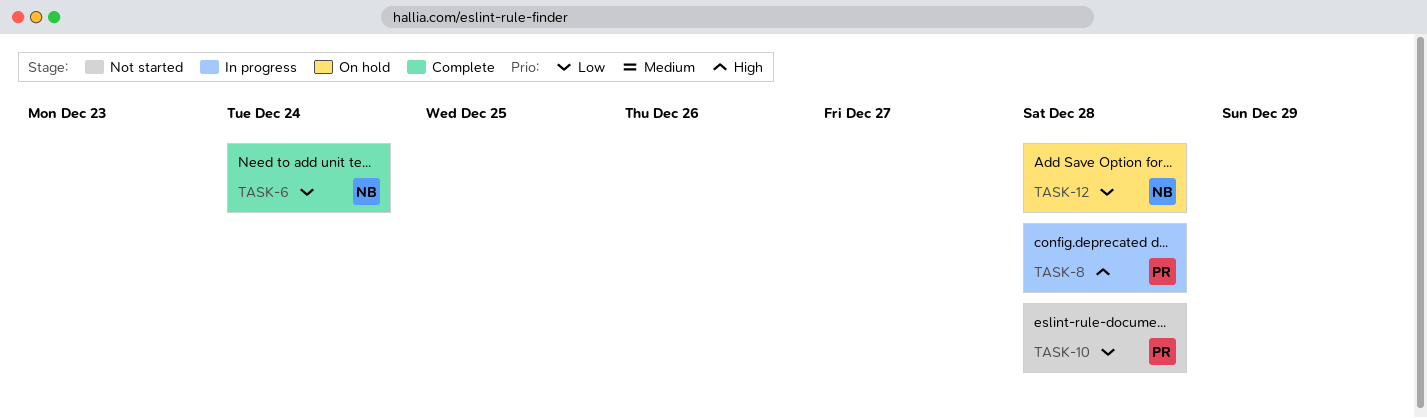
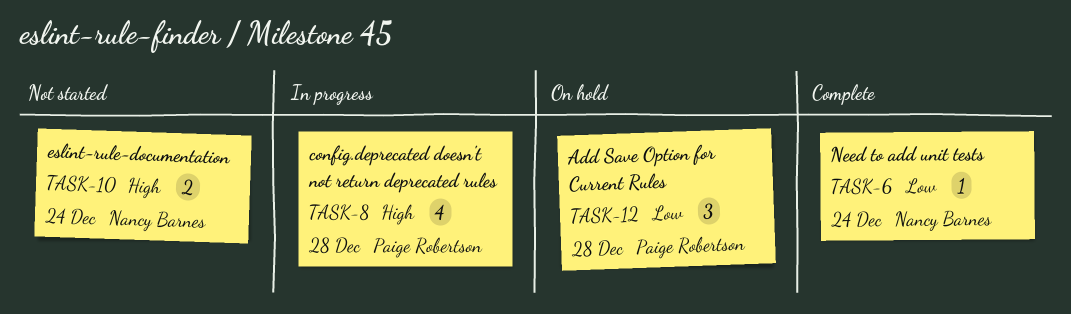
TASK-10, owner: Paige Robertson -> Nancy Barnes
TASK-10, priority: Low -> High
TASK-10, due: Dec 28 -> Dec 24
TASK-12, owner: Nancy Barnes -> Paige Robertson

